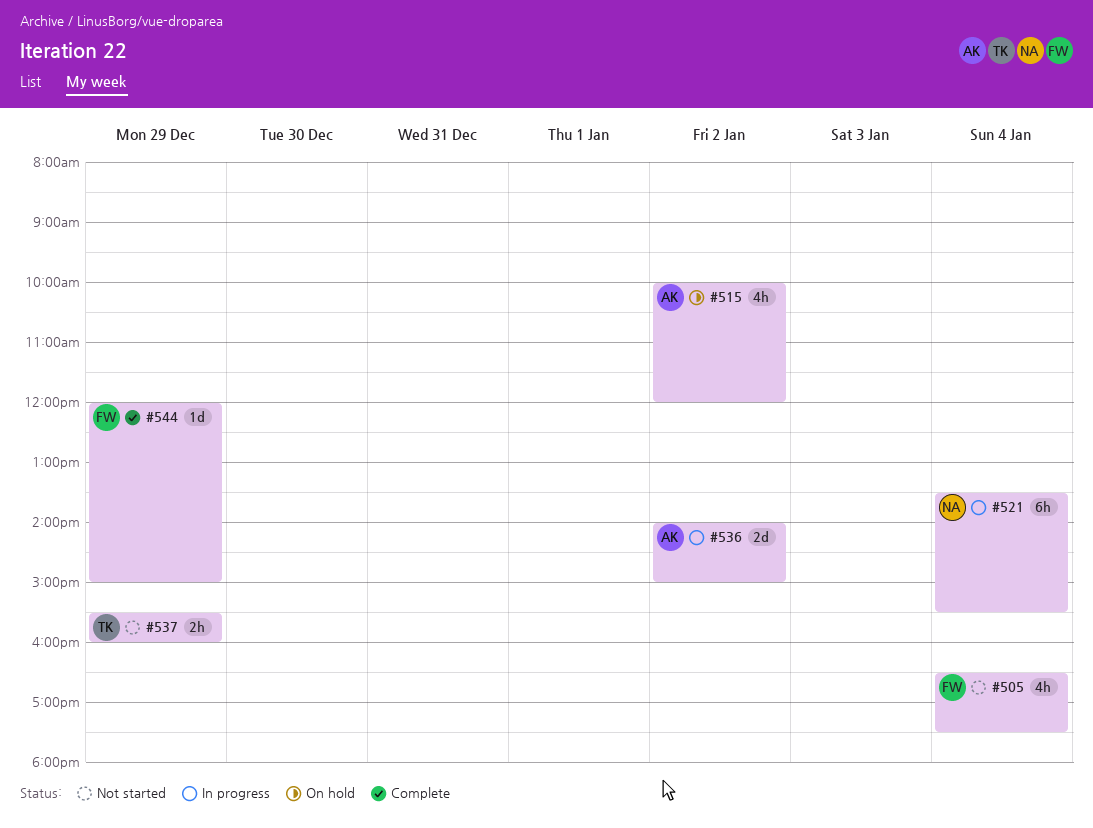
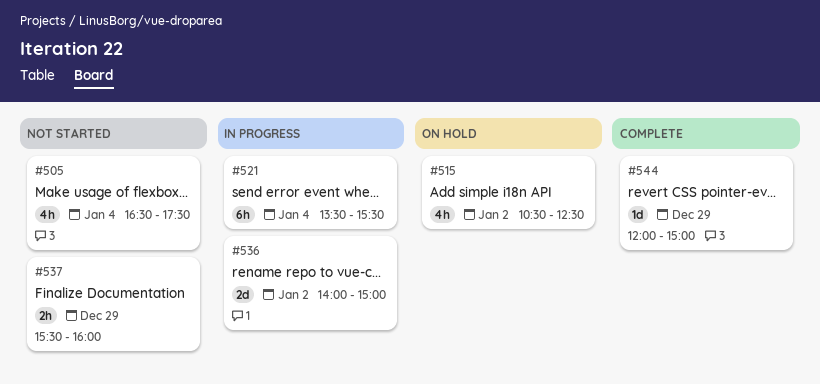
#515, begins: 10:00 -> 10:30
#515, ends: 12:00 -> 12:30

